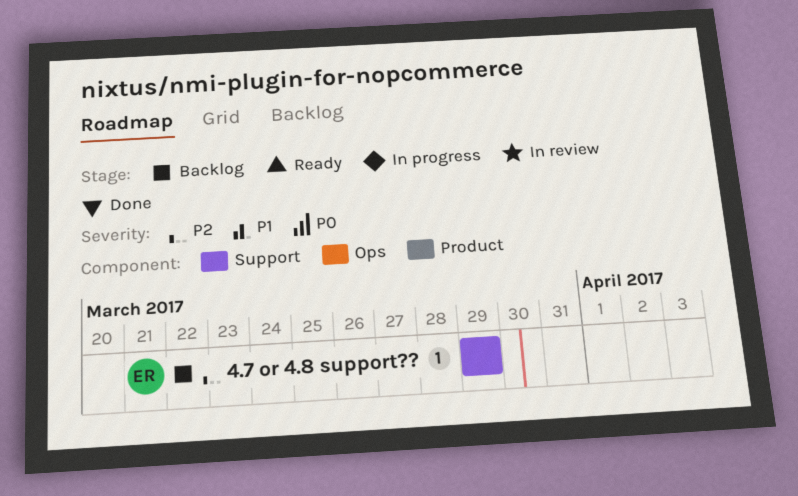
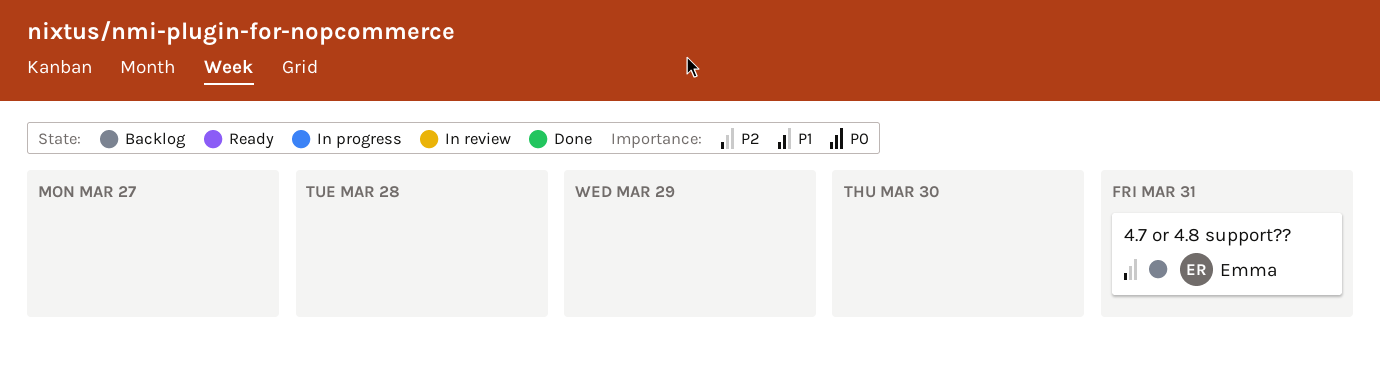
4.7 or 4.8 support??, due: Mar 29 -> Mar 31

